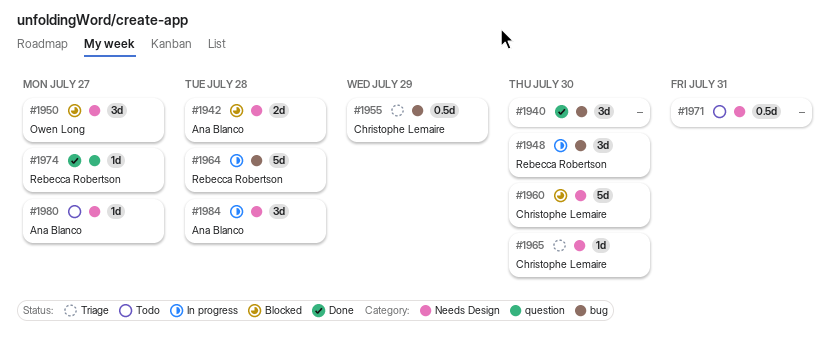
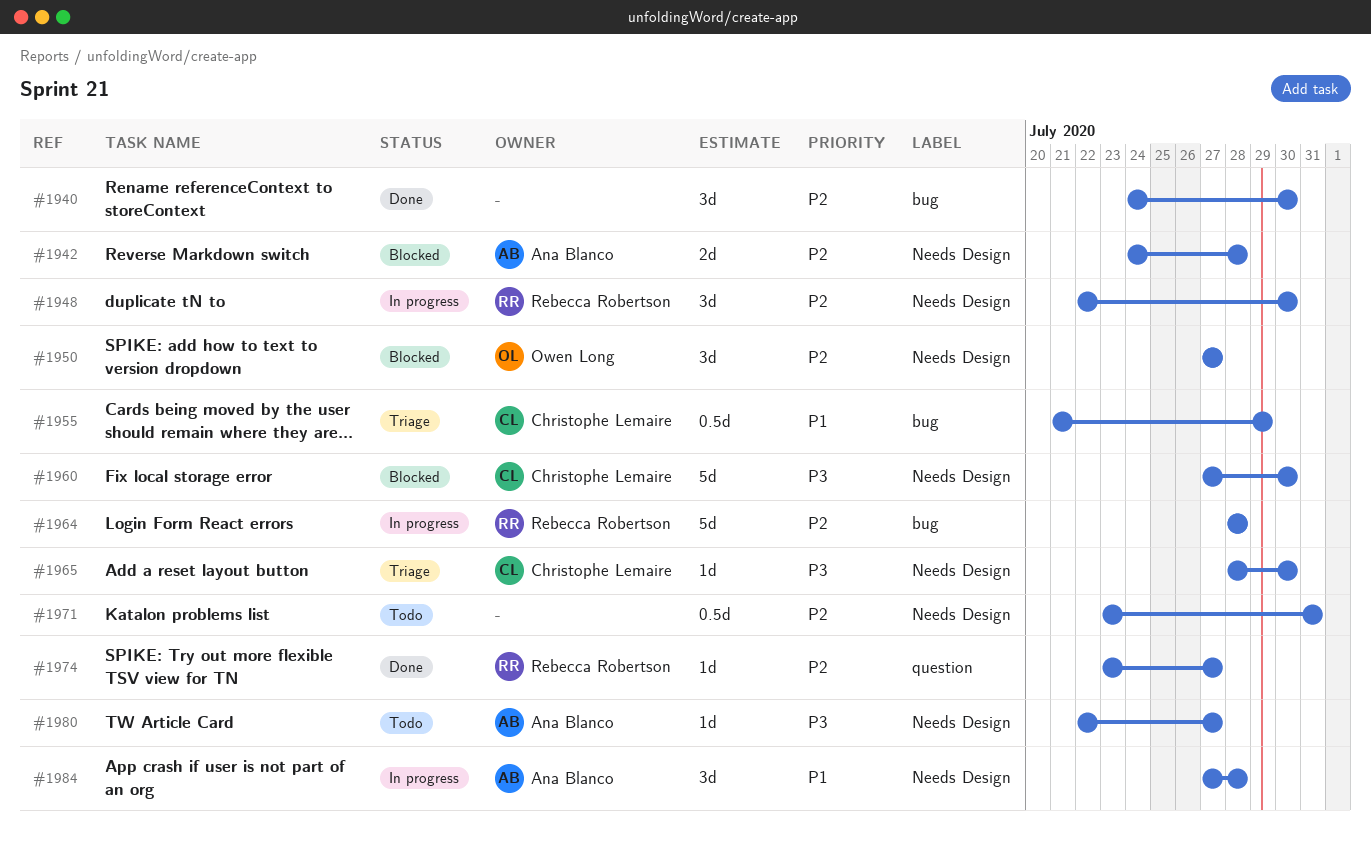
#1948, label: bug -> Needs Design

